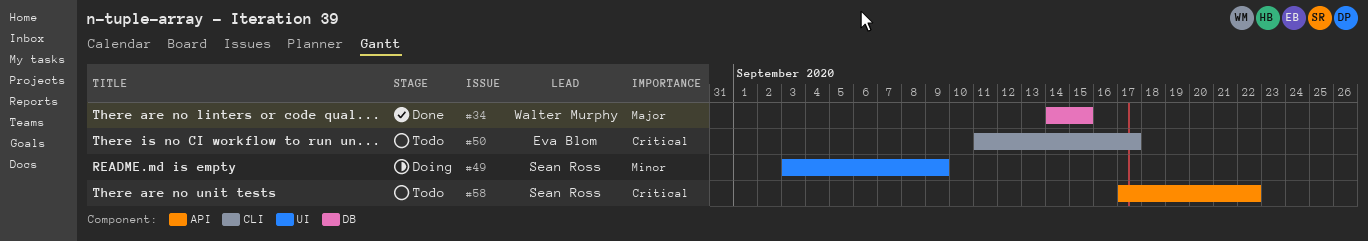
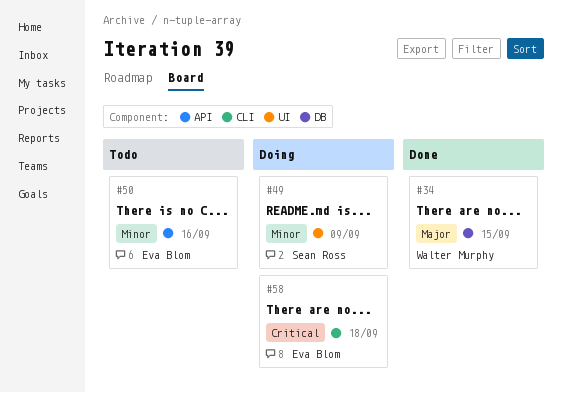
#50, priority: Critical -> Minor
#50, label: CLI -> API
#50, due: Sep 17 -> Sep 16
#58, status: Todo -> Doing
#58, owner: Sean Ross -> Eva Blom
#58, label: API -> CLI
#58, due: Sep 22 -> Sep 18

